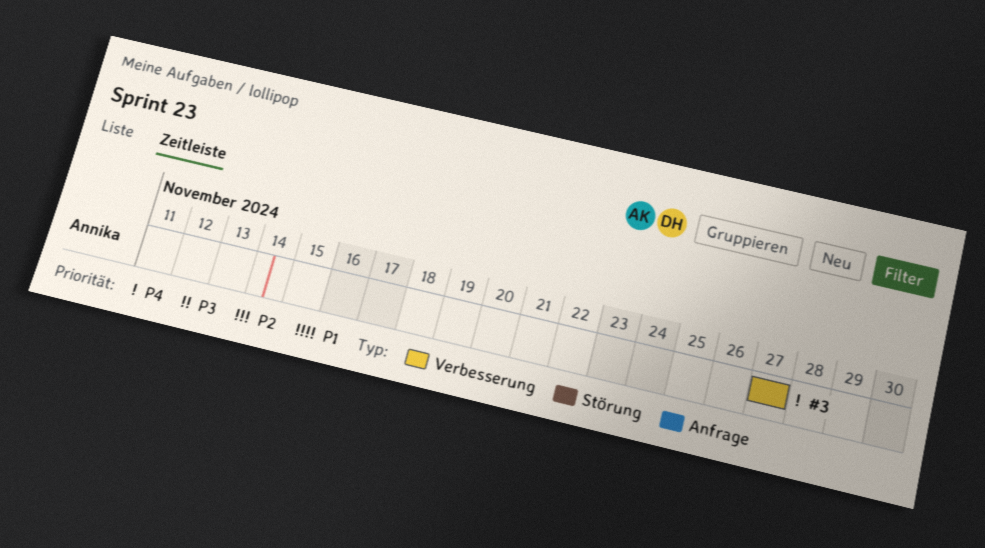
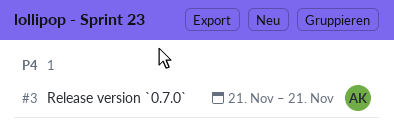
#3, start: Nov 27 -> Nov 21
#3, due: Nov 27 -> Nov 21

